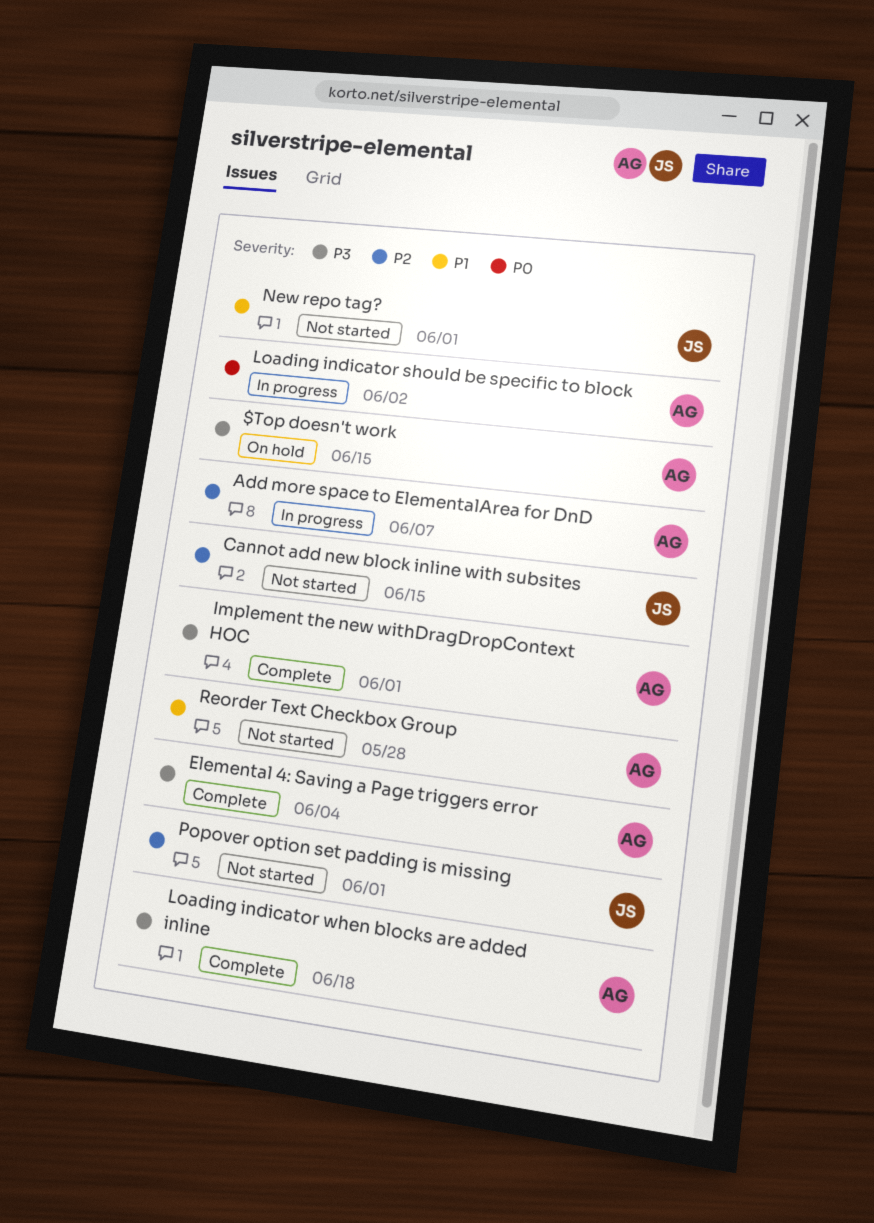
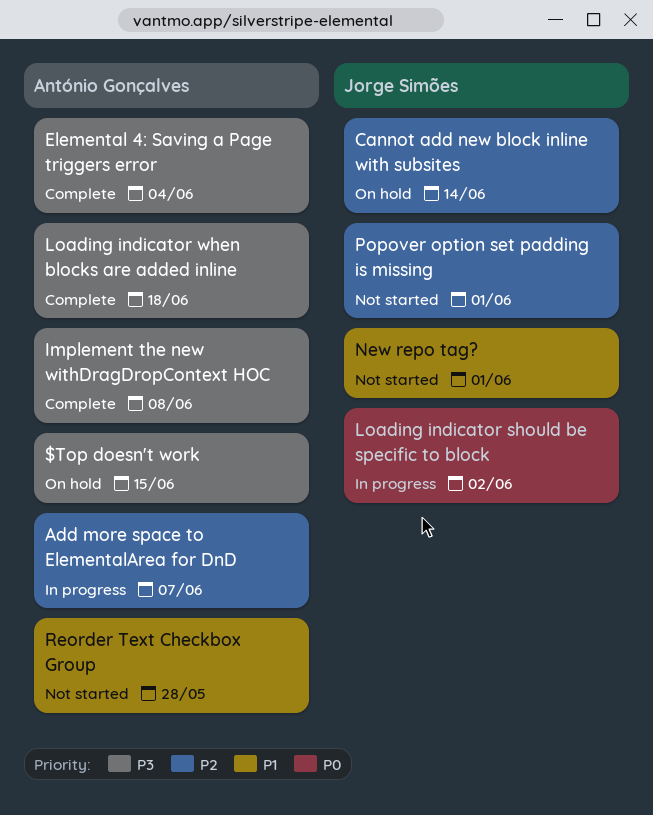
Cannot add new block inline with subsites, status: Not started -> On hold
Cannot add new block inline with subsites, due: Jun 15 -> Jun 14
Implement the new withDragDropContext HOC, due: Jun 1 -> Jun 8
Loading indicator should be specific to block, owner: António Gonçalves -> Jorge Simões

